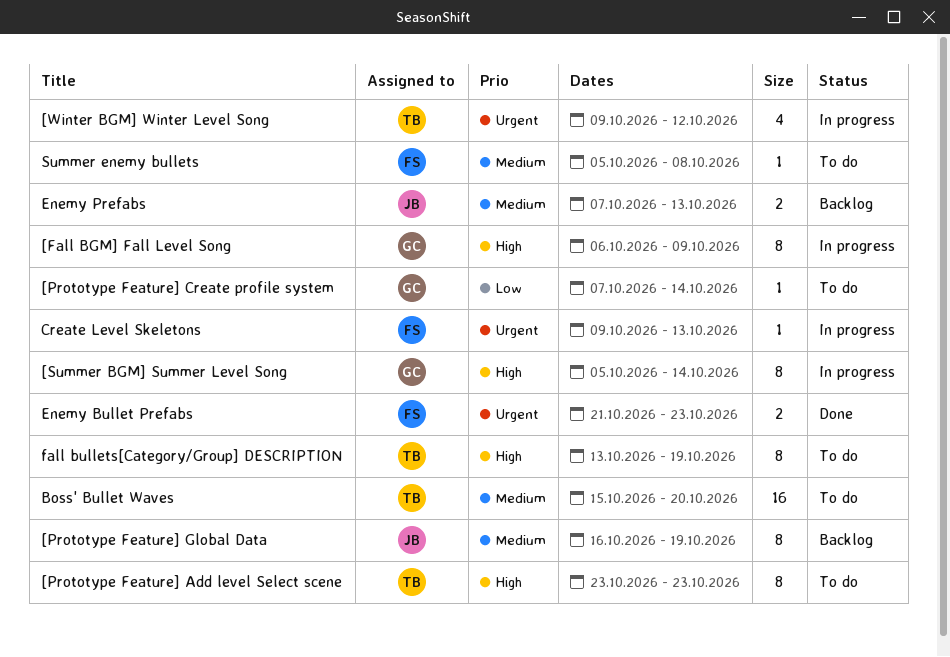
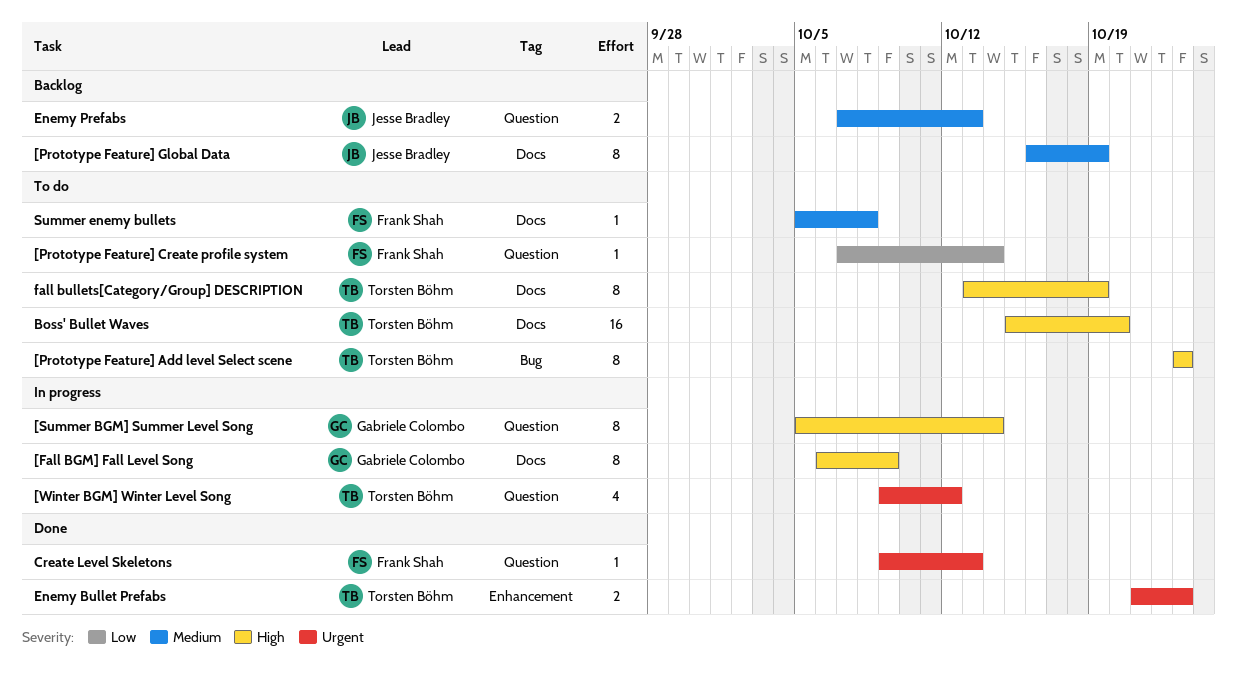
[Prototype Feature] Create profile system, owner: Gabriele Colombo -> Frank Shah
Boss' Bullet Waves, priority: Medium -> High
Create Level Skeletons, status: In progress -> Done
Enemy Bullet Prefabs, owner: Frank Shah -> Torsten Böhm

